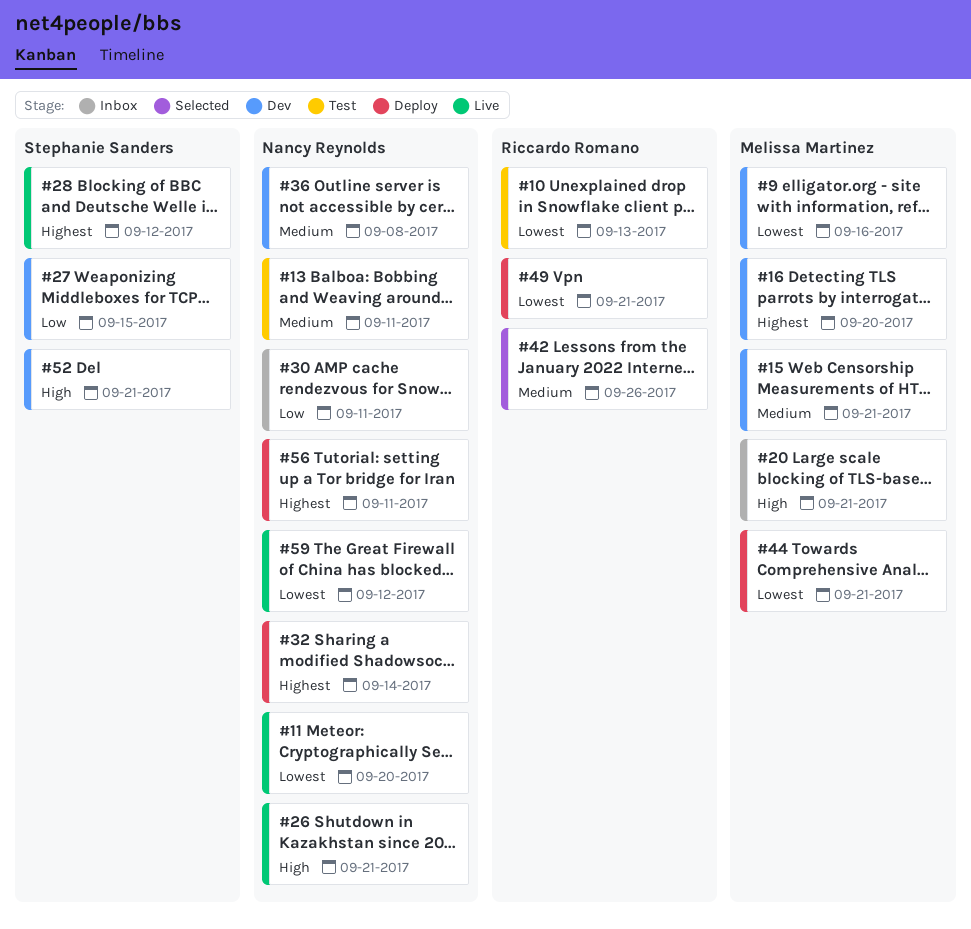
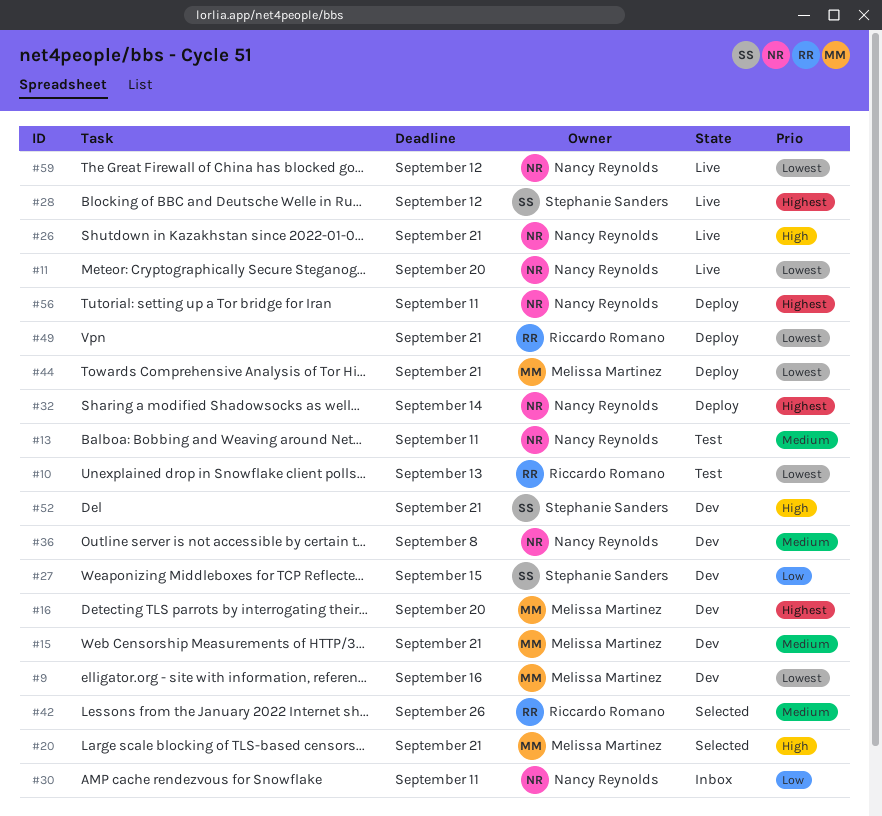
#20, status: Inbox -> Selected

